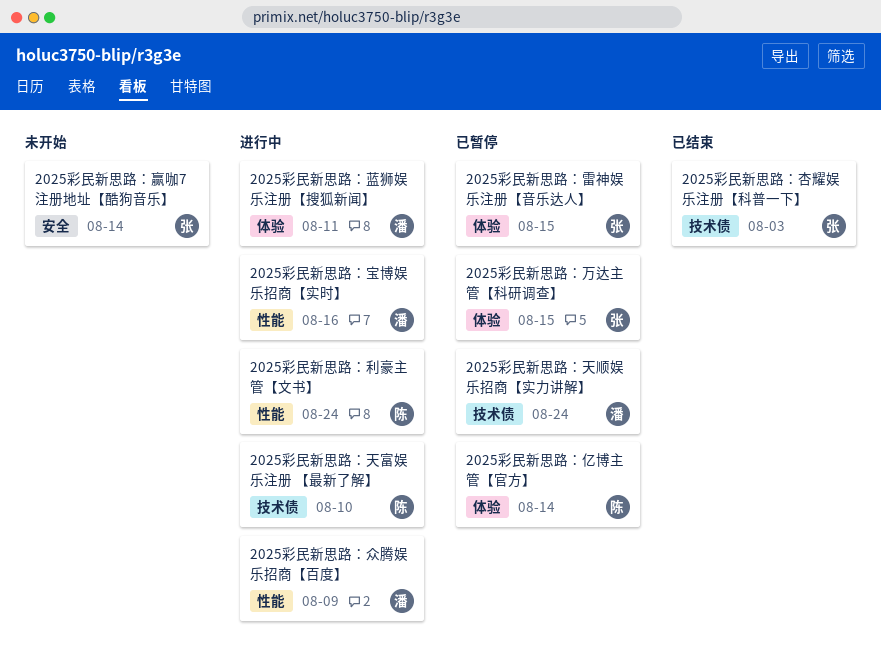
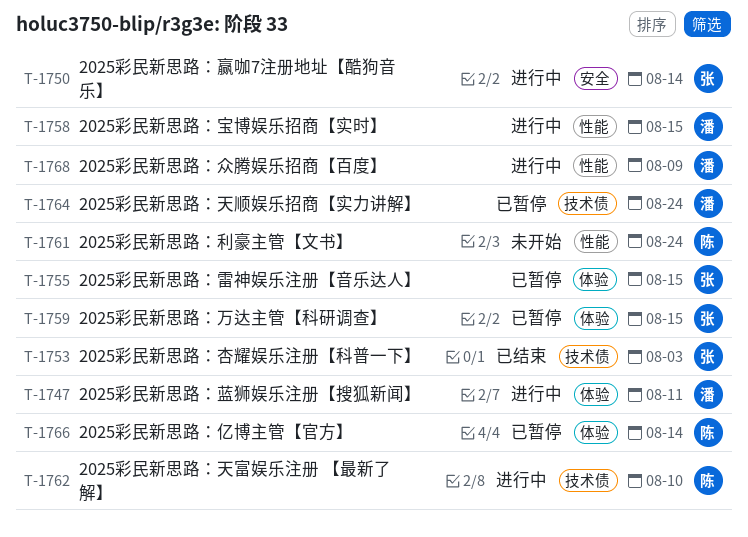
2025彩民新思路：利豪主管【文书】, status: 进行中 -> 未开始
2025彩民新思路：宝博娱乐招商【实时】, due: Aug 16 -> Aug 15
2025彩民新思路：赢咖7注册地址【酷狗音乐】, status: 未开始 -> 进行中

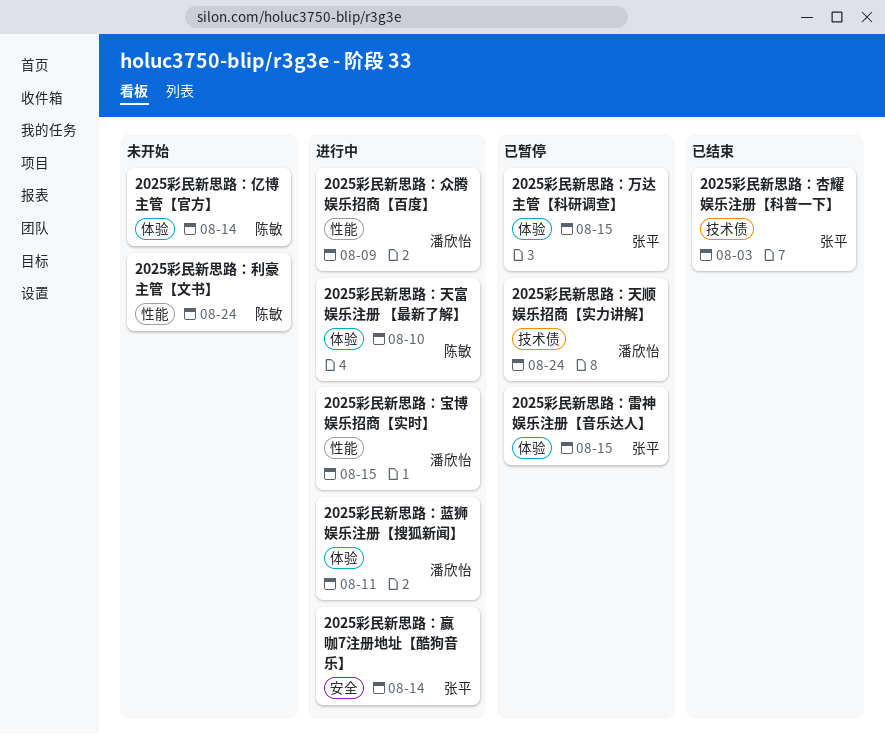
2025彩民新思路：亿博主管【官方】, status: 已暂停 -> 未开始
2025彩民新思路：天富娱乐注册 【最新了解】, label: 技术债 -> 体验

